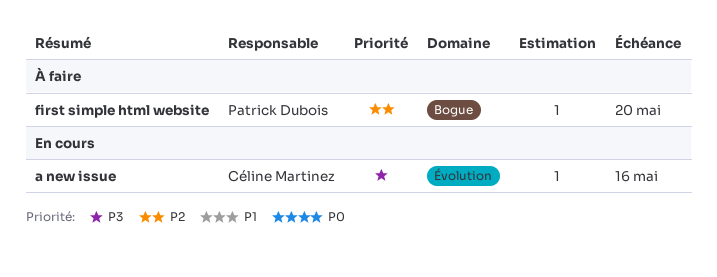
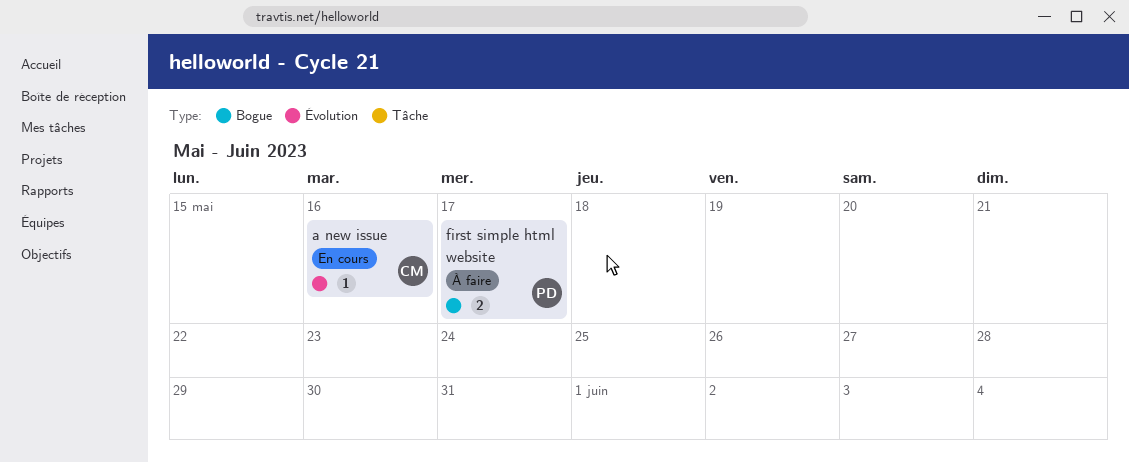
first simple html website, estimate: 1 -> 2
first simple html website, due: May 20 -> May 17

